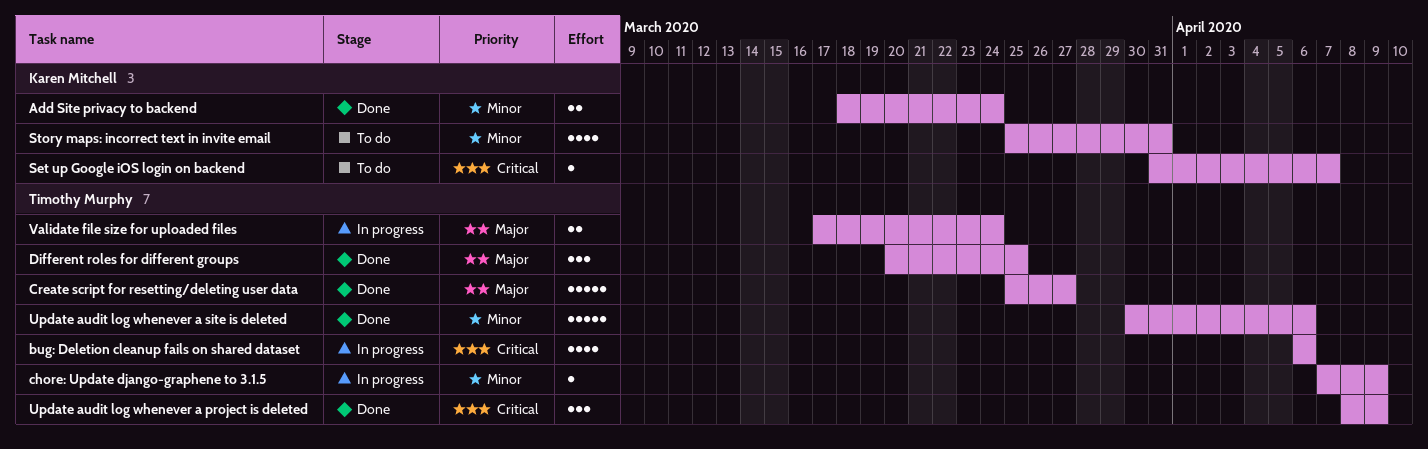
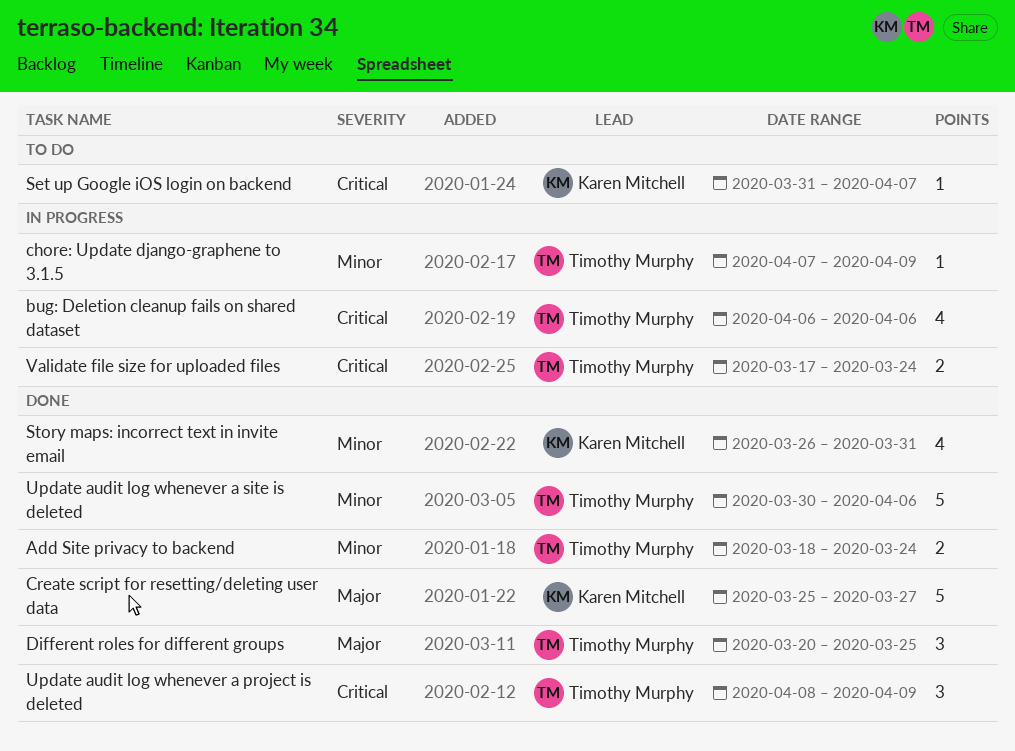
Add Site privacy to backend, owner: Karen Mitchell -> Timothy Murphy
Create script for resetting/deleting user data, owner: Timothy Murphy -> Karen Mitchell
Story maps: incorrect text in invite email, status: To do -> Done
Story maps: incorrect text in invite email, start: Mar 25 -> Mar 26
Validate file size for uploaded files, priority: Major -> Critical

